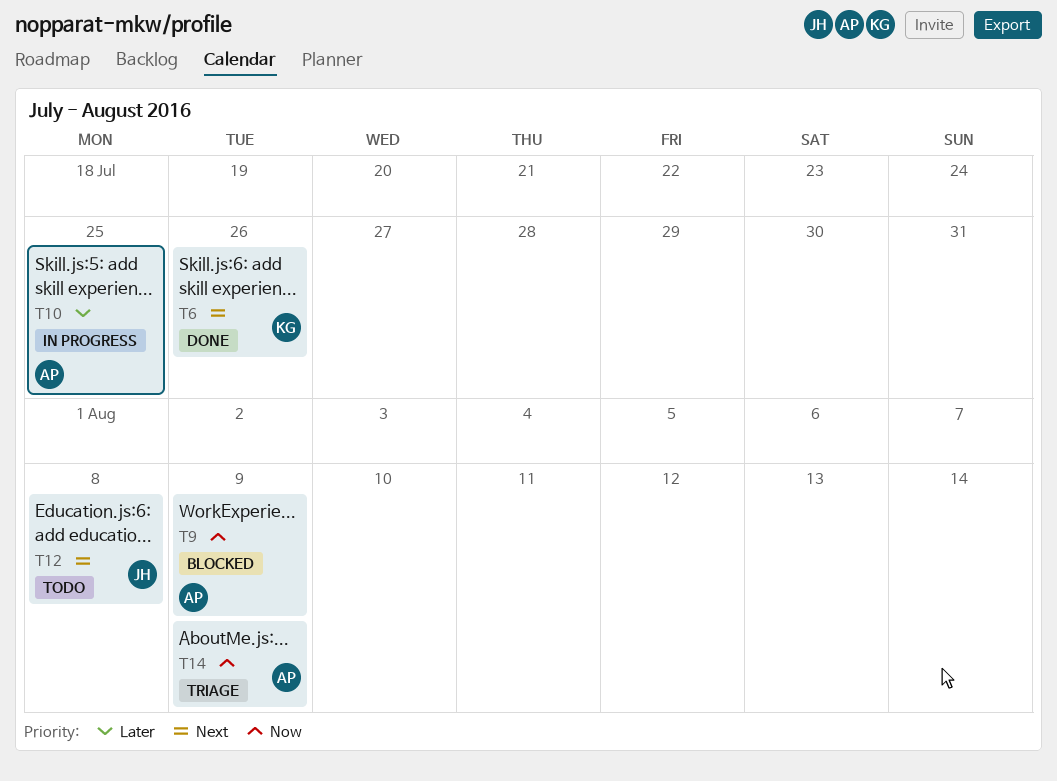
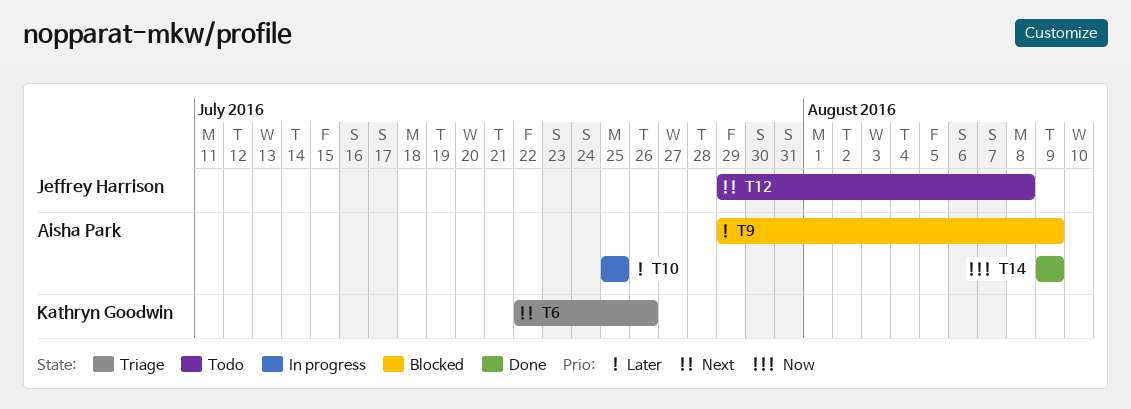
T6, status: Done -> Triage
T9, priority: Now -> Later
T14, status: Triage -> Done

